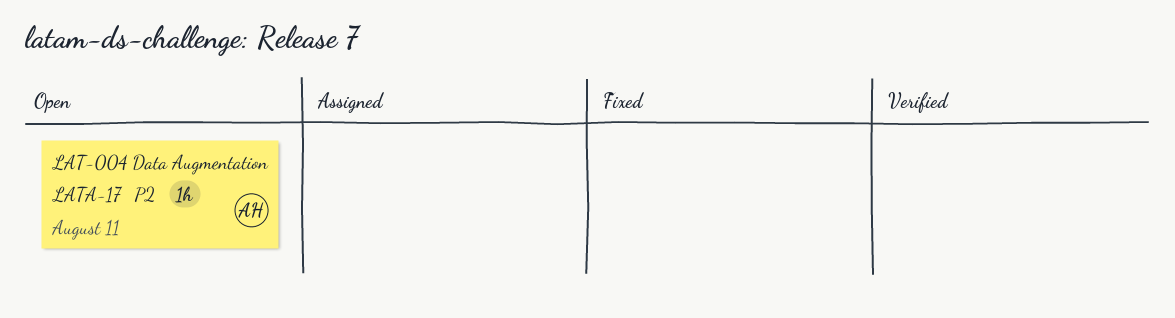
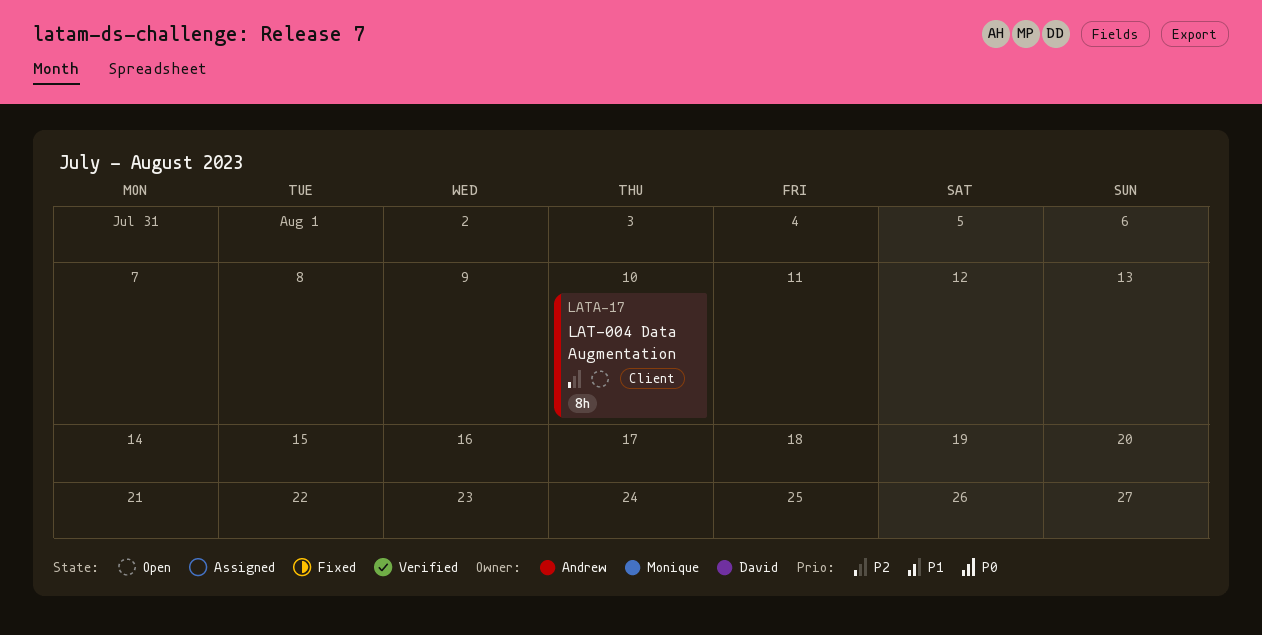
LATA-17, estimate: 1h -> 8h
LATA-17, due: Aug 11 -> Aug 10

